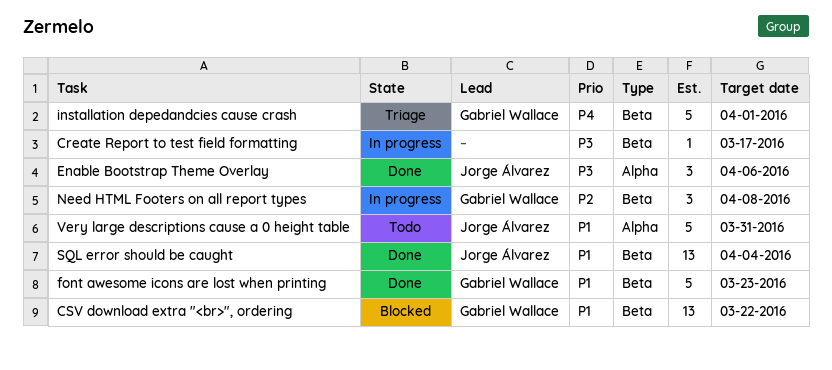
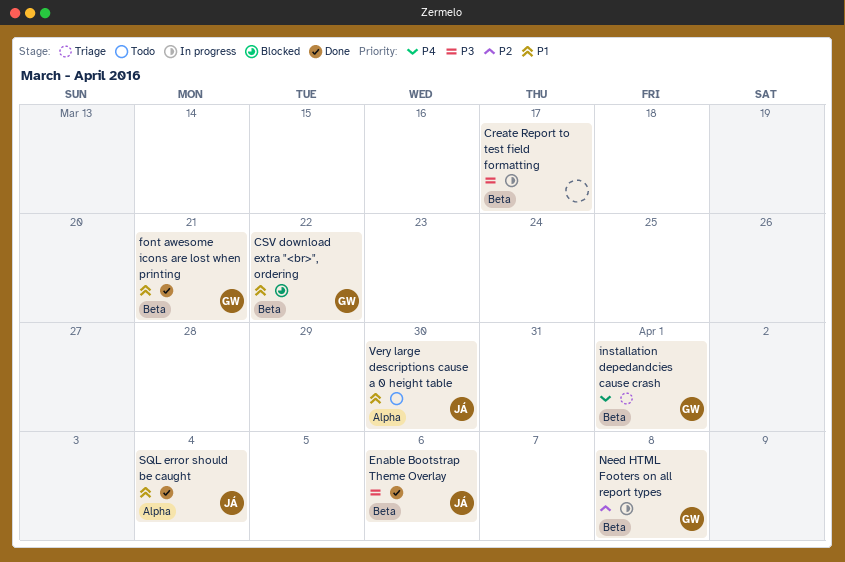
Enable Bootstrap Theme Overlay, label: Alpha -> Beta
font awesome icons are lost when printing, due: Mar 23 -> Mar 21
SQL error should be caught, label: Beta -> Alpha
Very large descriptions cause a 0 height table, due: Mar 31 -> Mar 30

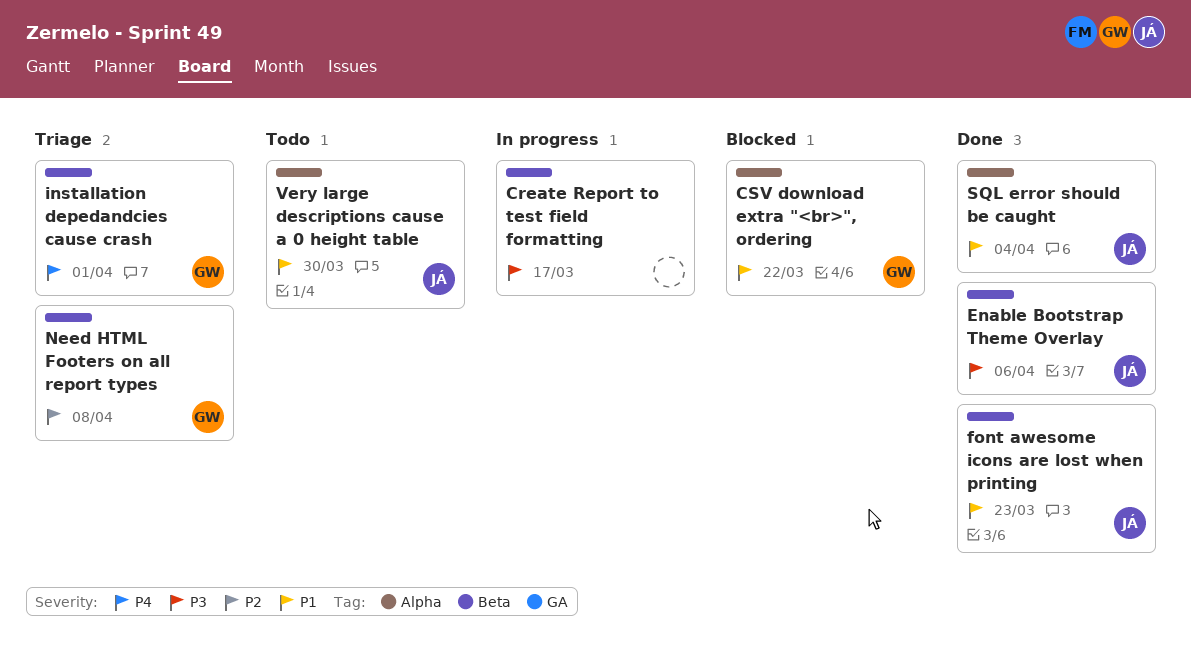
CSV download extra "<br>", ordering, label: Beta -> Alpha
font awesome icons are lost when printing, owner: GW -> JÁ
font awesome icons are lost when printing, due: Mar 21 -> Mar 23
Need HTML Footers on all report types, status: In progress -> Triage

